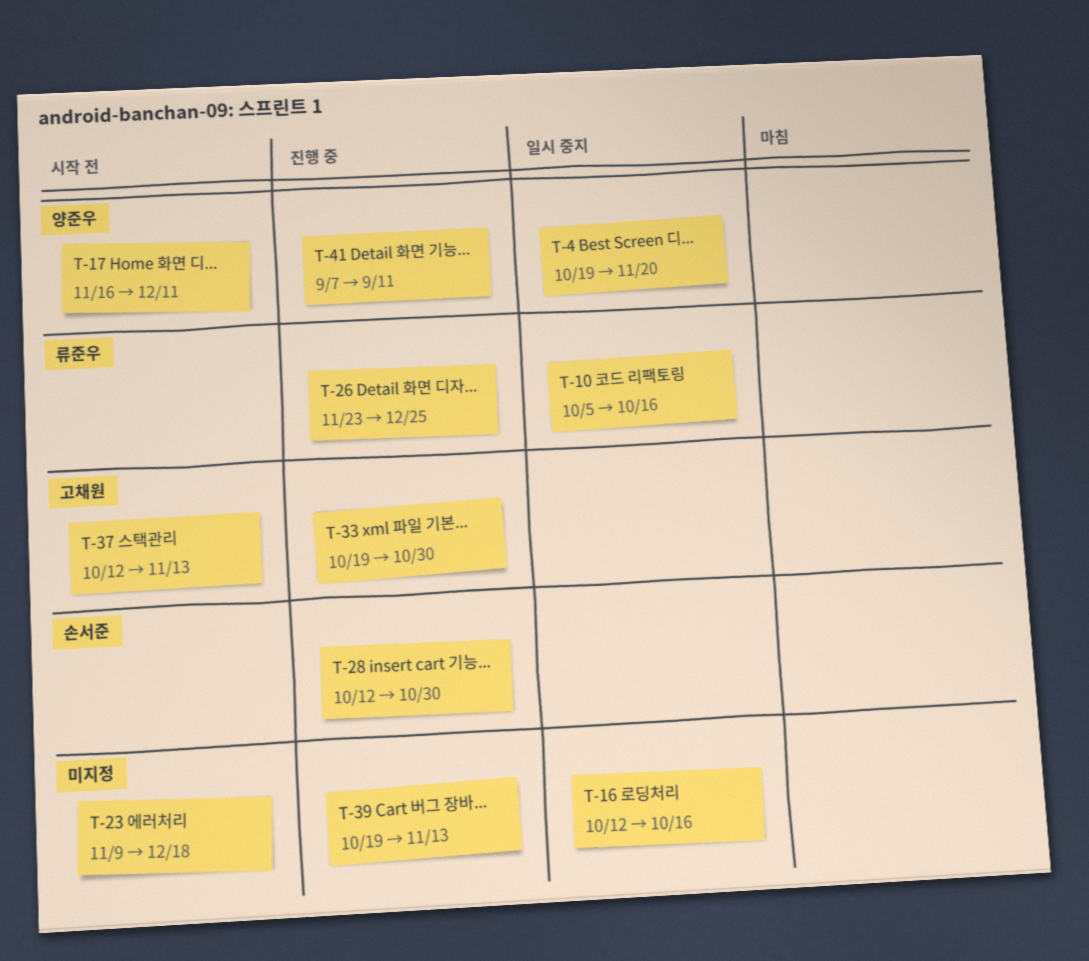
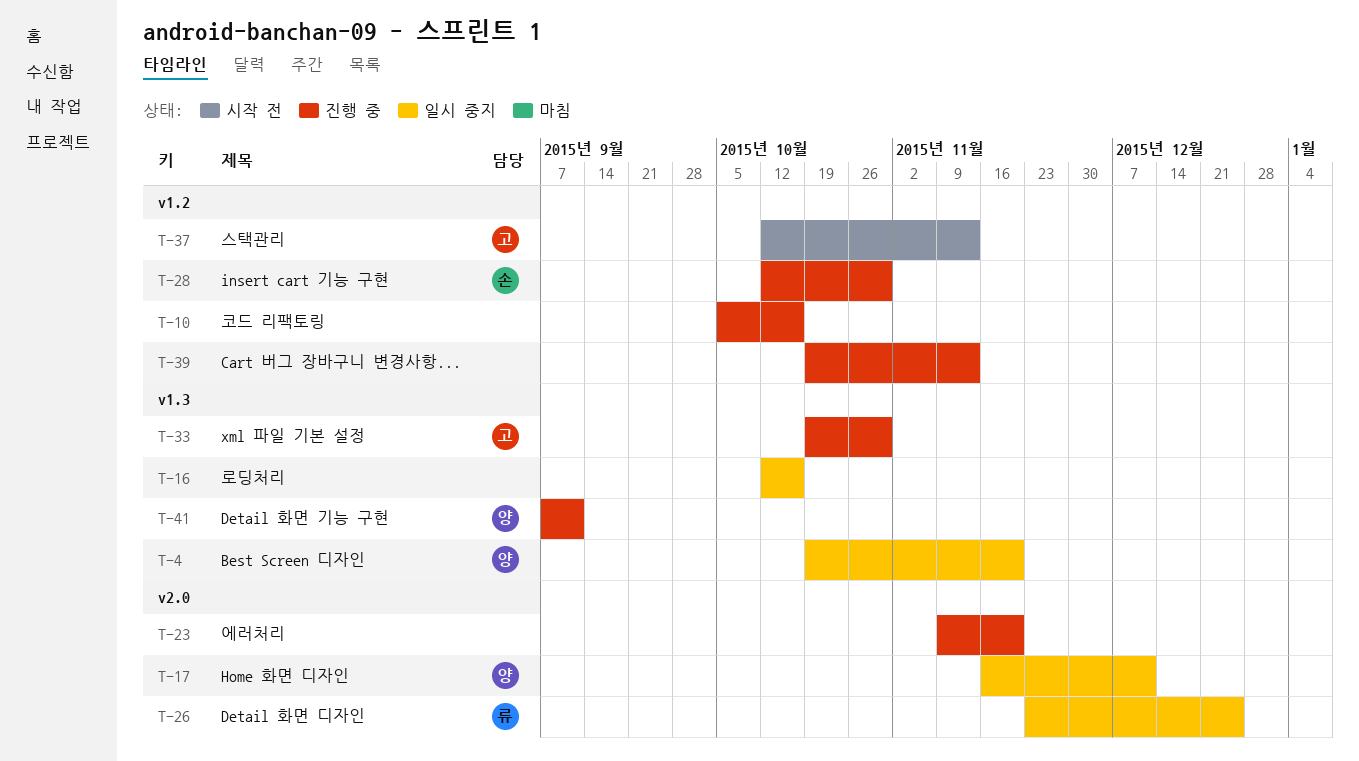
T-10, status: 일시 중지 -> 진행 중
T-10, owner: 류준우 -> none
T-17, status: 시작 전 -> 일시 중지
T-23, status: 시작 전 -> 진행 중
T-23, due: Dec 18 -> Nov 20
T-26, status: 진행 중 -> 일시 중지

